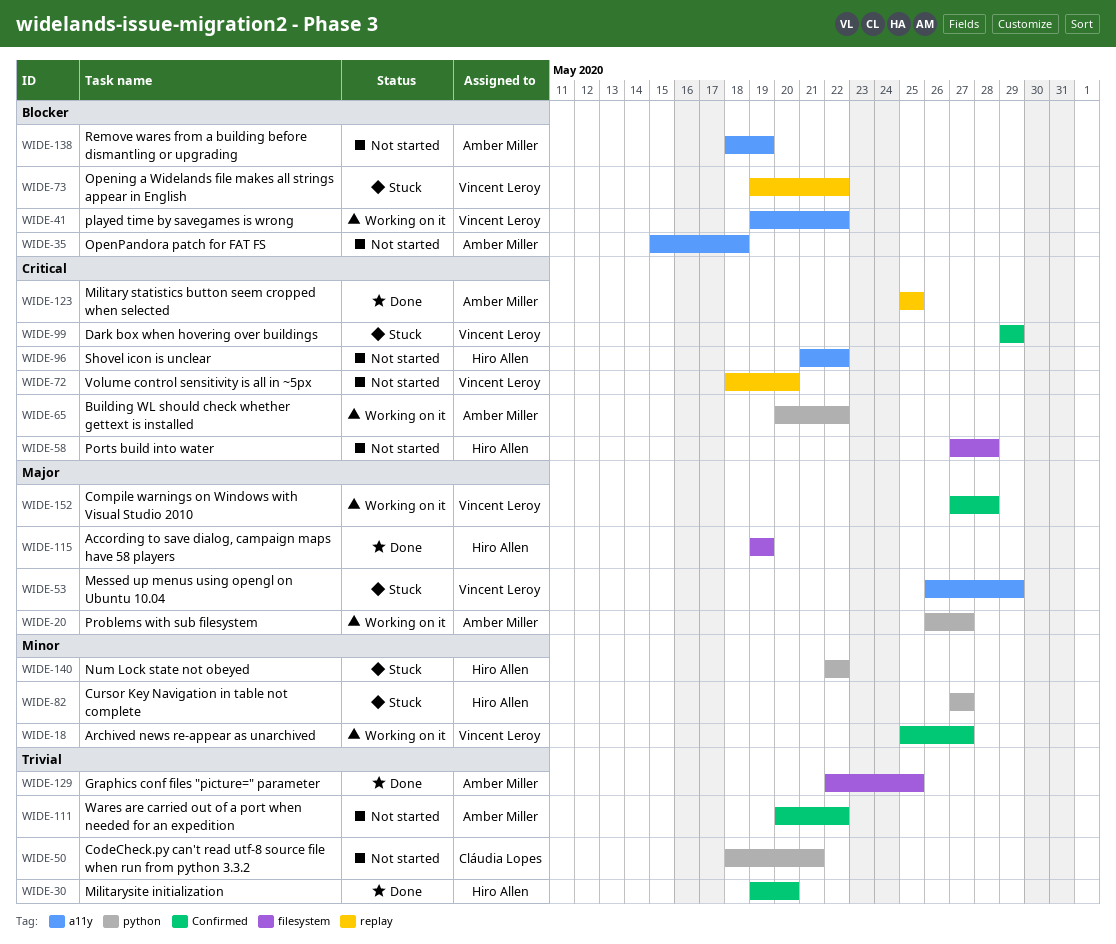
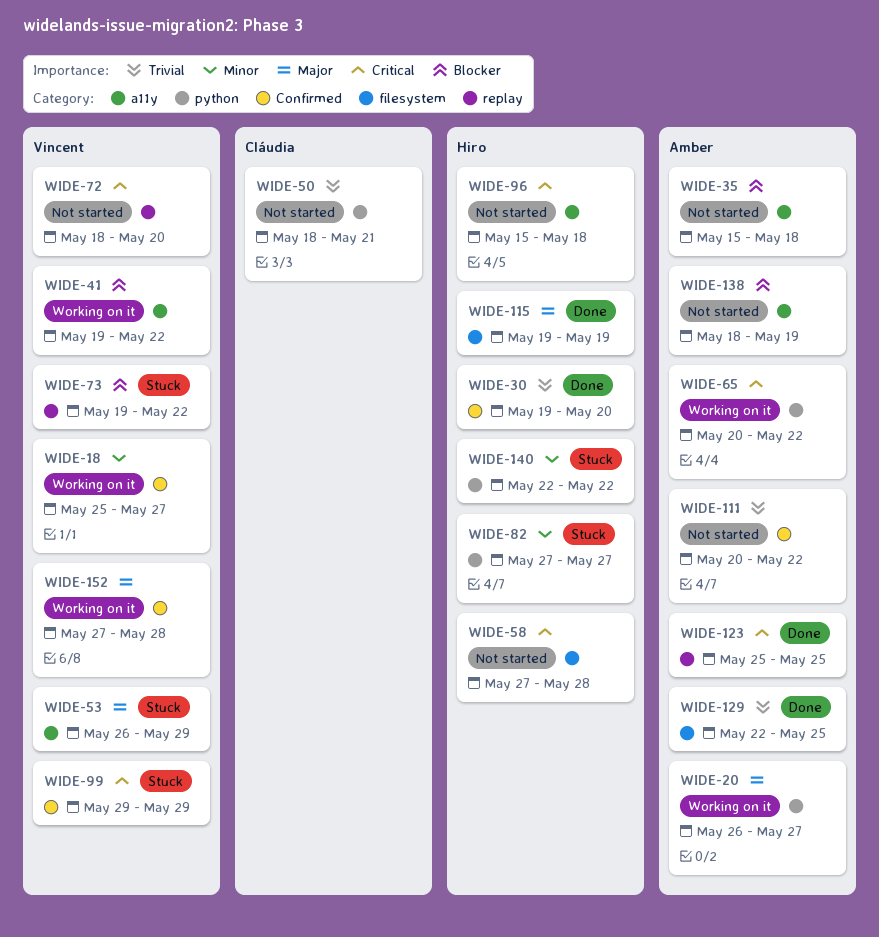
WIDE-96, start: May 21 -> May 15
WIDE-96, due: May 22 -> May 18

